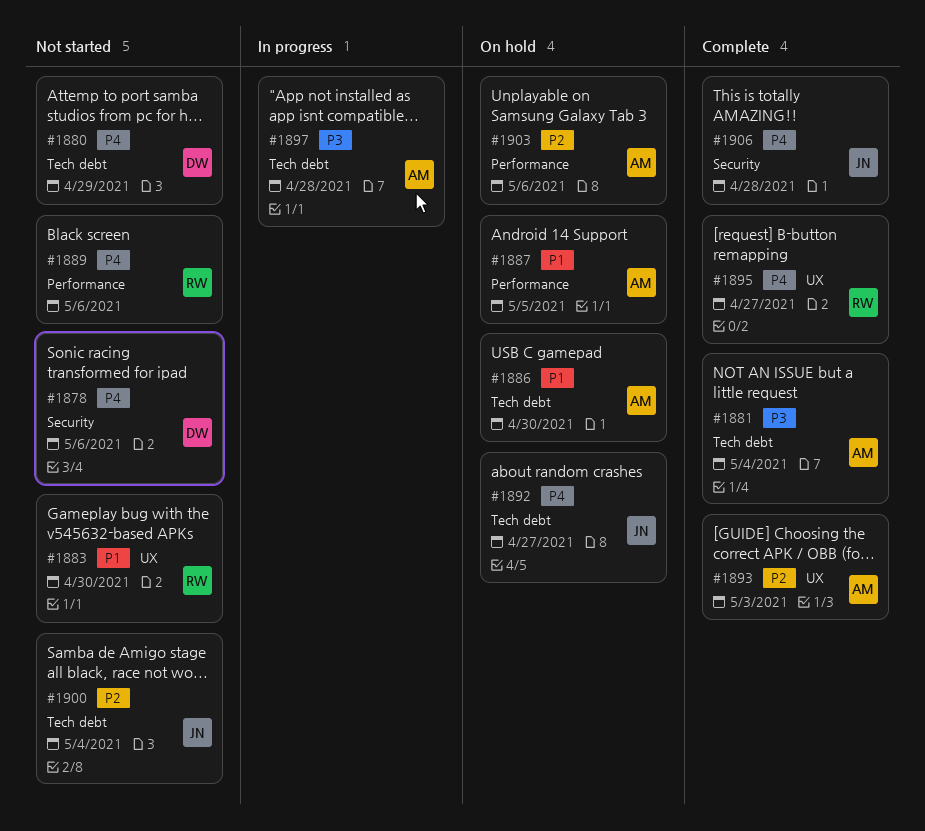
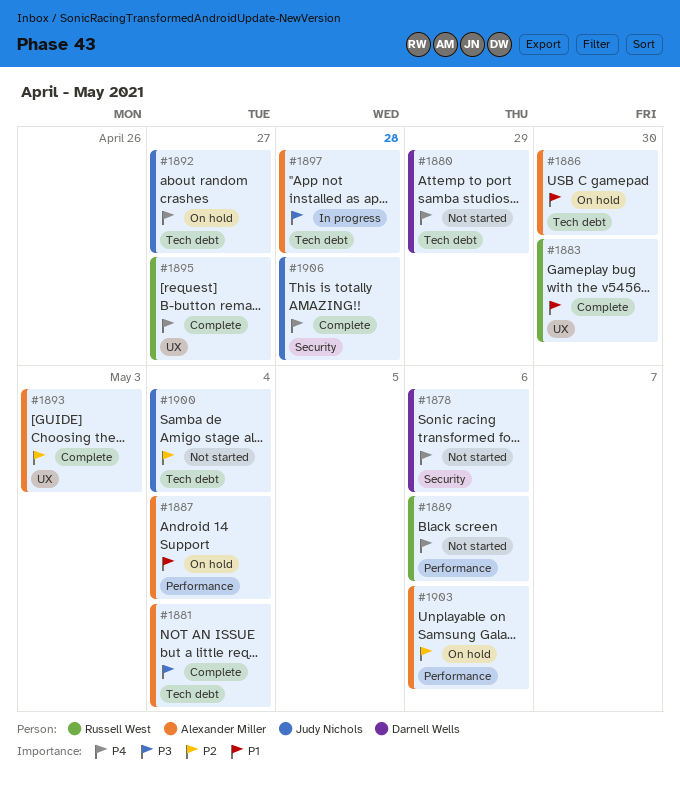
#1883, status: Not started -> Complete
#1887, due: May 5 -> May 4

